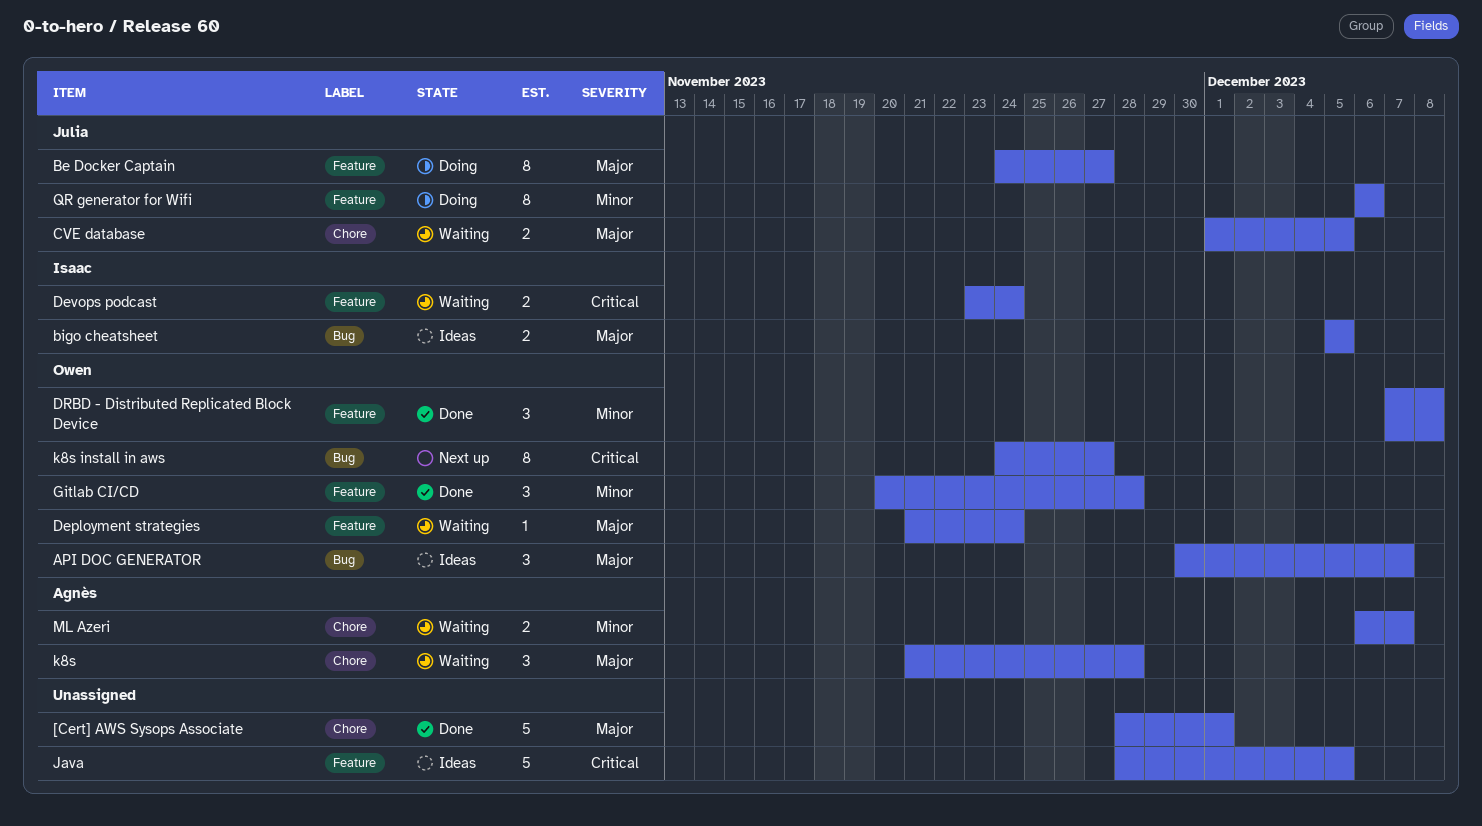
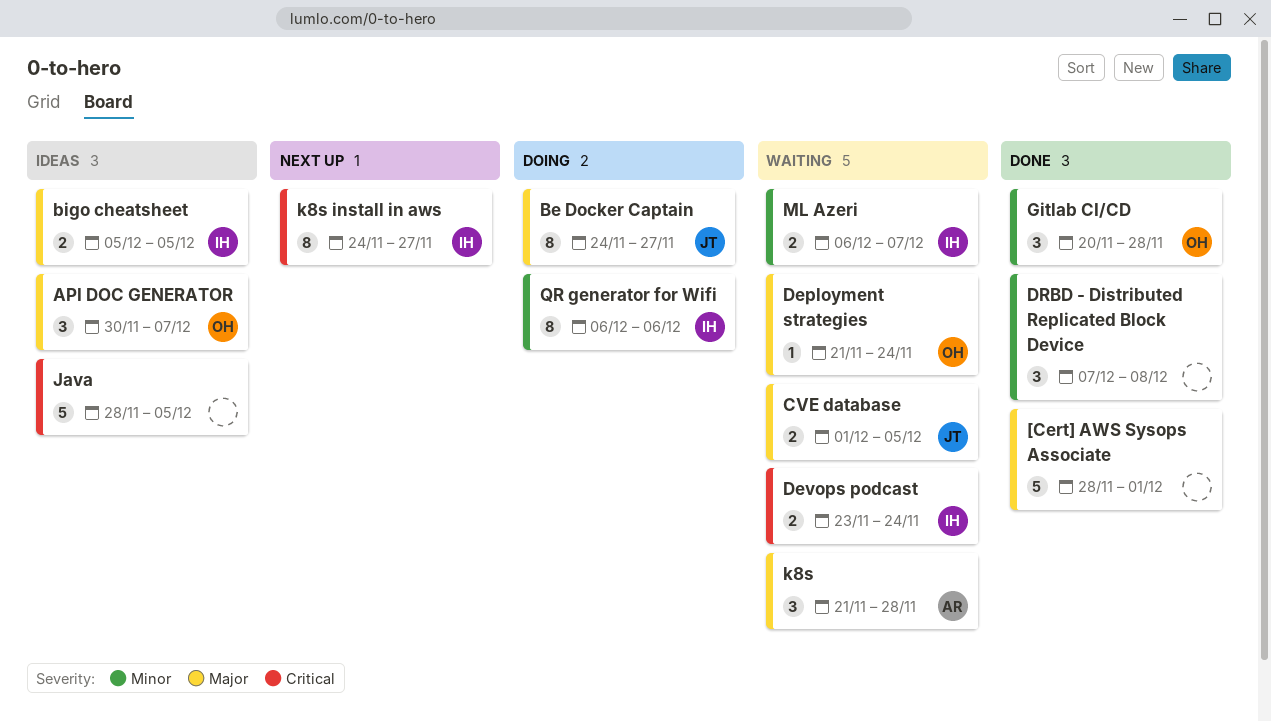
DRBD - Distributed Replicated Block Device, owner: Owen -> none
k8s install in aws, owner: Owen -> Isaac
ML Azeri, owner: Agnès -> Isaac
QR generator for Wifi, owner: Julia -> Isaac

